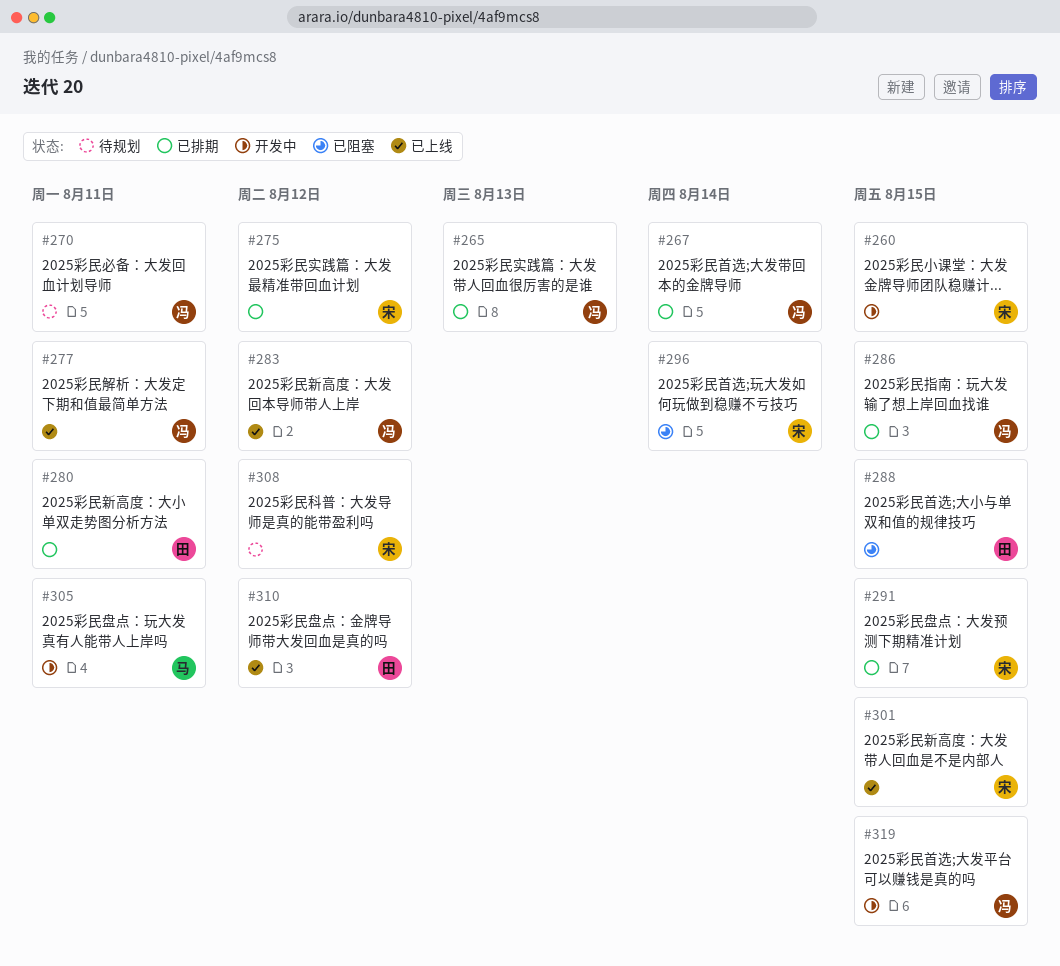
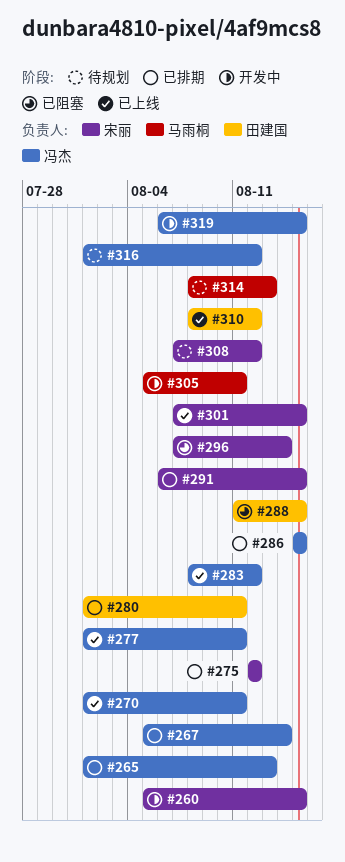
#270, status: 待规划 -> 已上线
#314: none -> present
#316: none -> present

